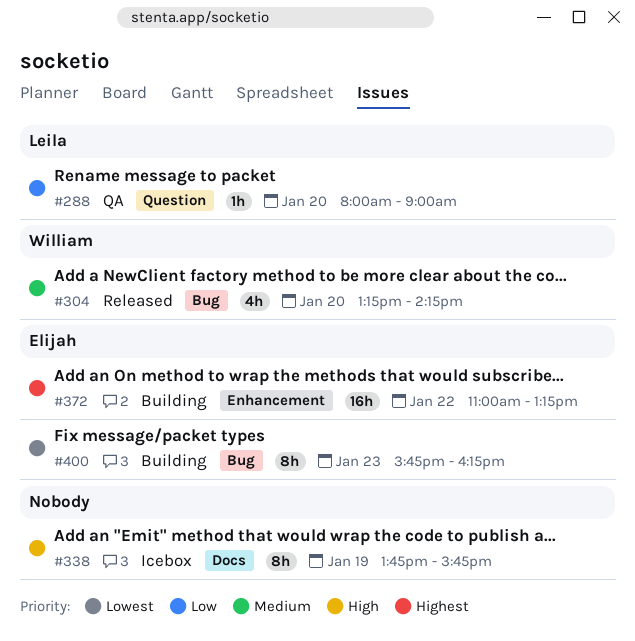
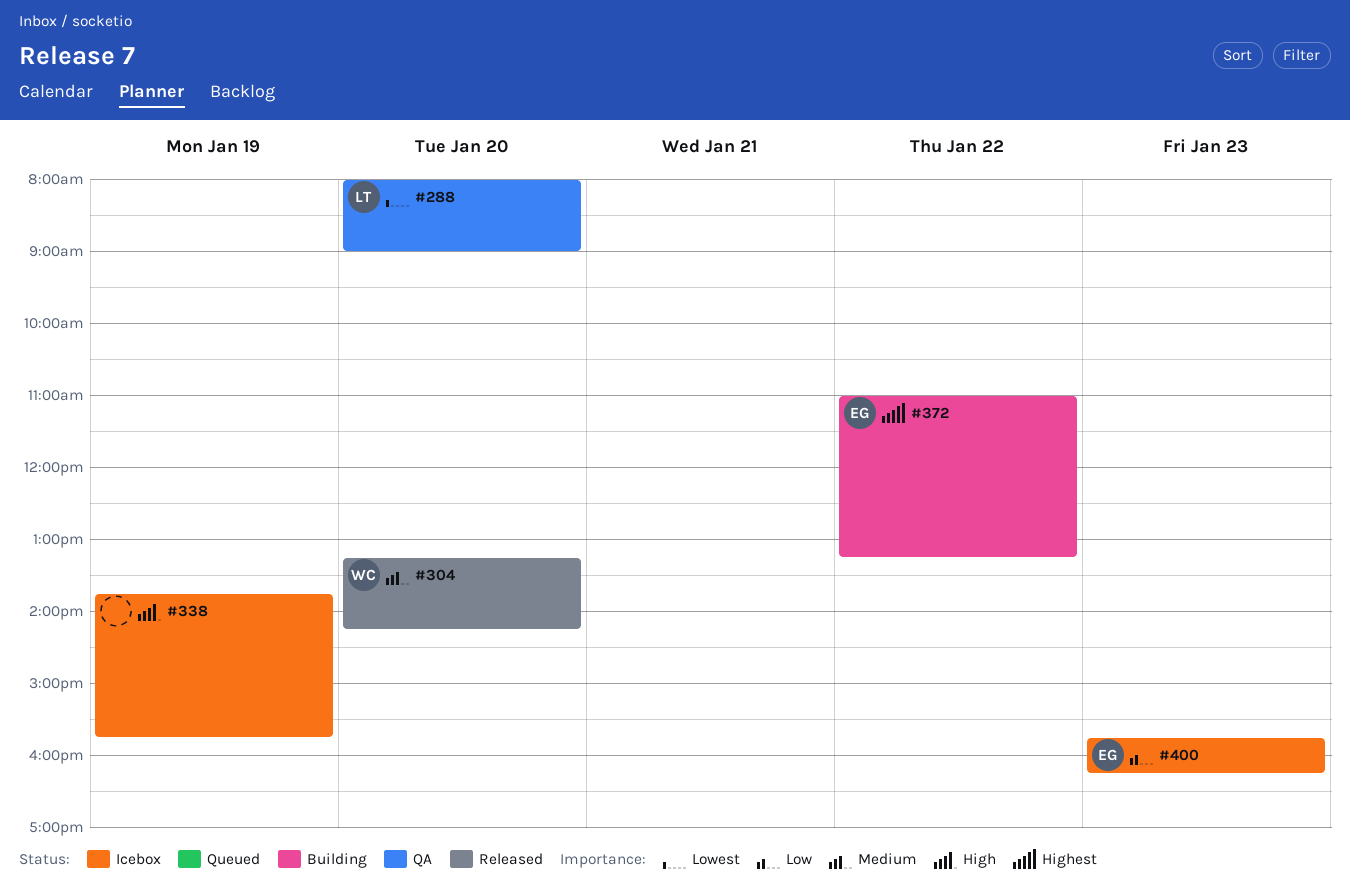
#288, priority: Low -> Lowest
#400, status: Building -> Icebox
#400, priority: Lowest -> Low

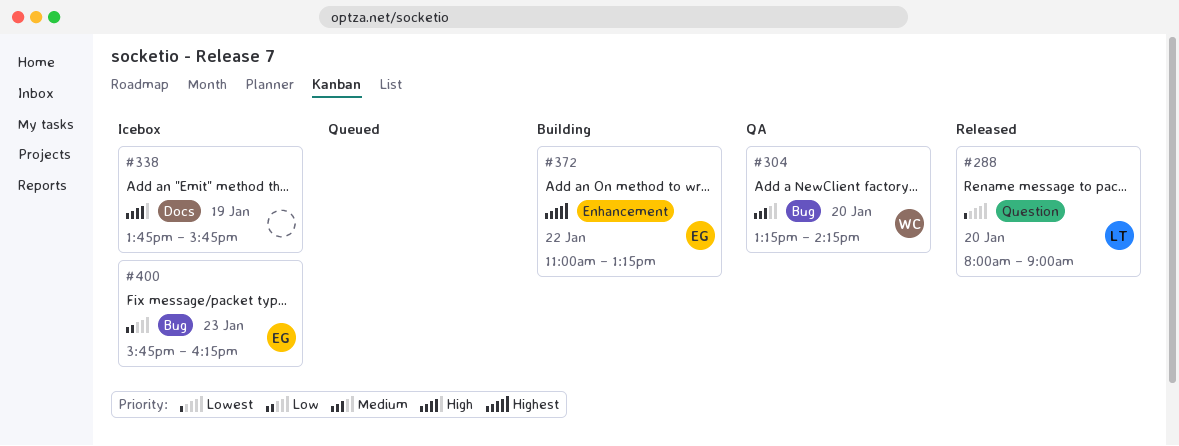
#288, status: QA -> Released
#304, status: Released -> QA

